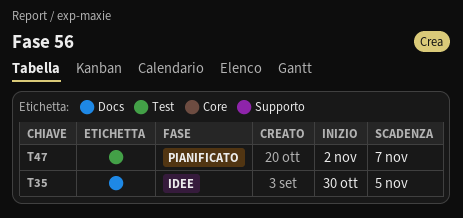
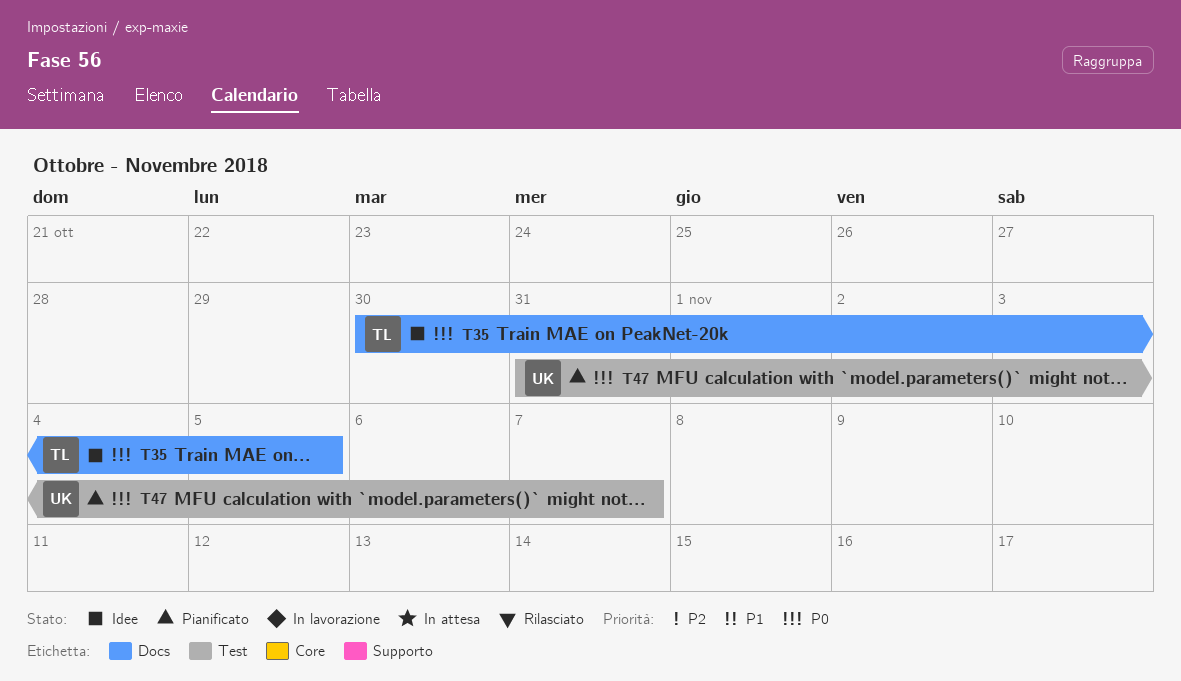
T47, start: Nov 2 -> Oct 31

